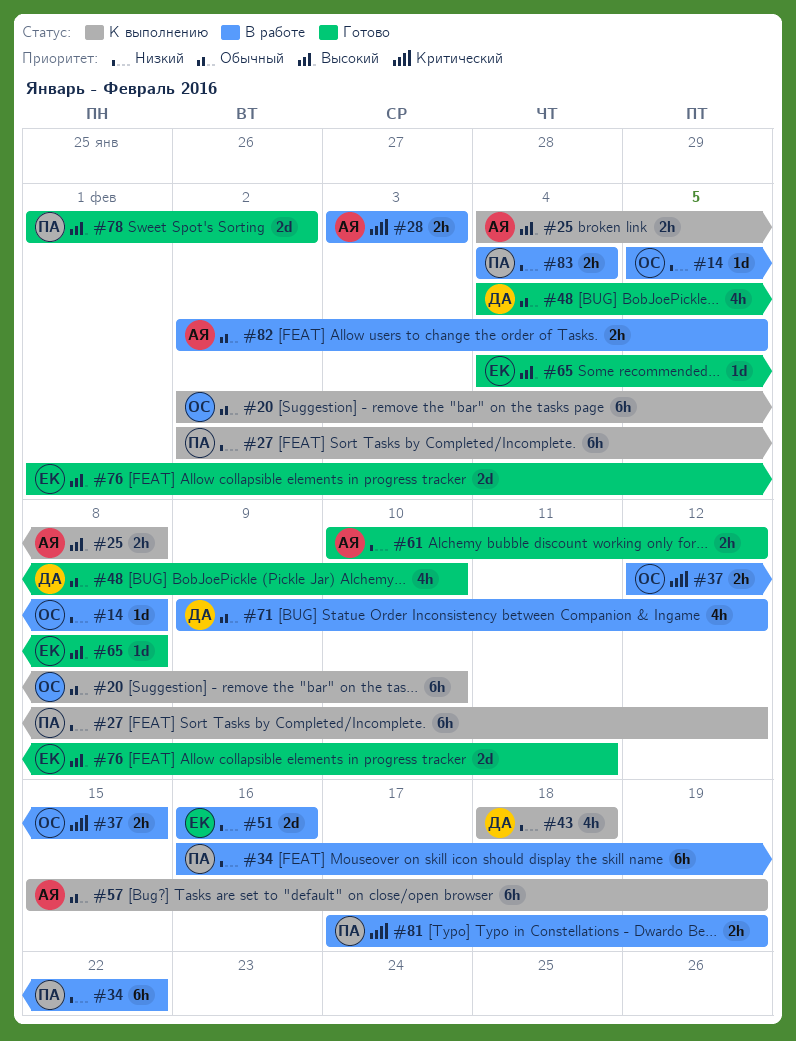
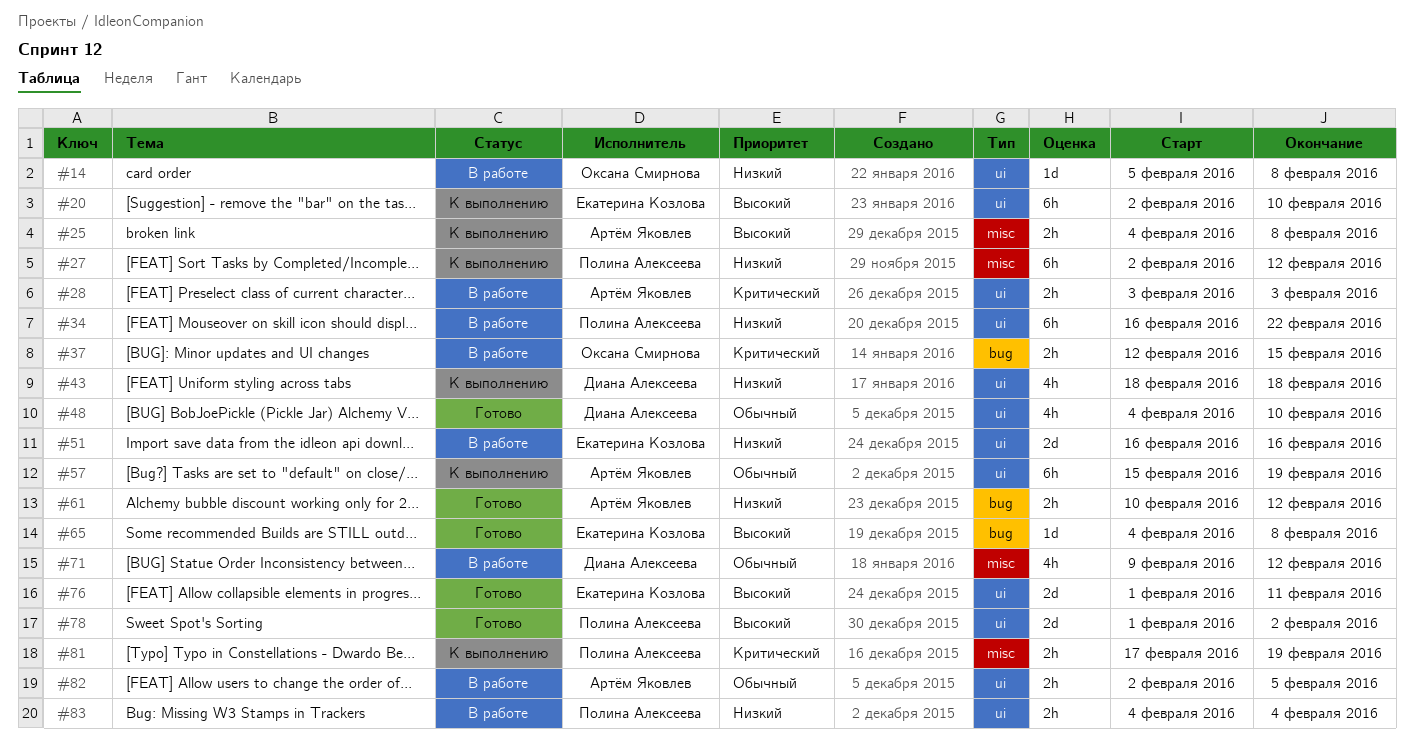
#20, owner: Оксана Смирнова -> Екатерина Козлова
#20, priority: Обычный -> Высокий
#81, status: В работе -> К выполнению

